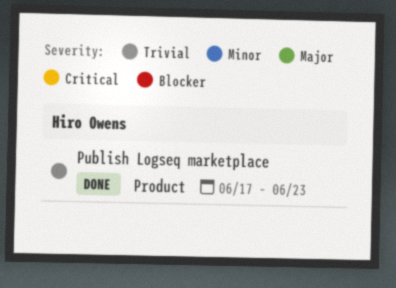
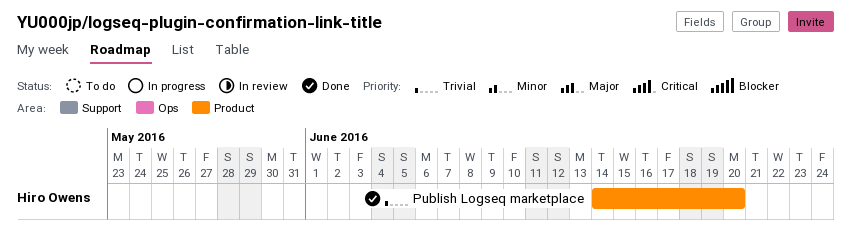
Publish Logseq marketplace, start: Jun 17 -> Jun 14
Publish Logseq marketplace, due: Jun 23 -> Jun 20

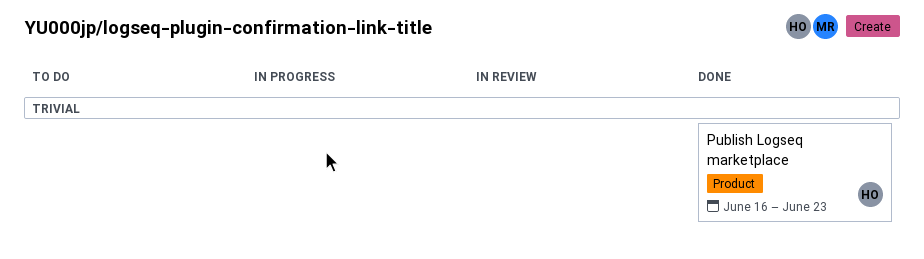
Publish Logseq marketplace, start: Jun 14 -> Jun 16
Publish Logseq marketplace, due: Jun 20 -> Jun 23

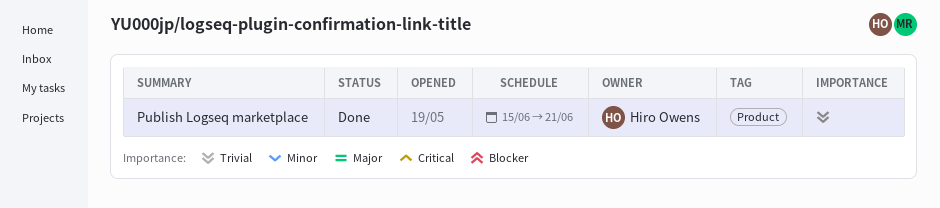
Publish Logseq marketplace, start: Jun 16 -> Jun 15
Publish Logseq marketplace, due: Jun 23 -> Jun 21

